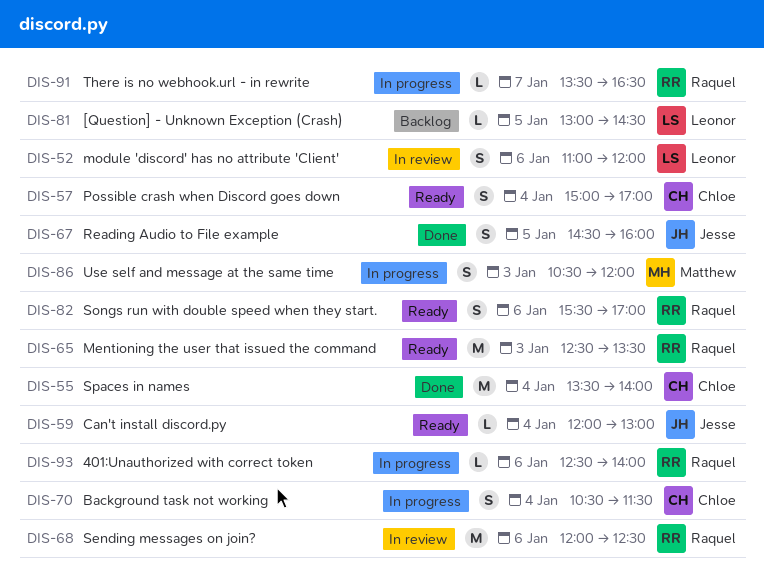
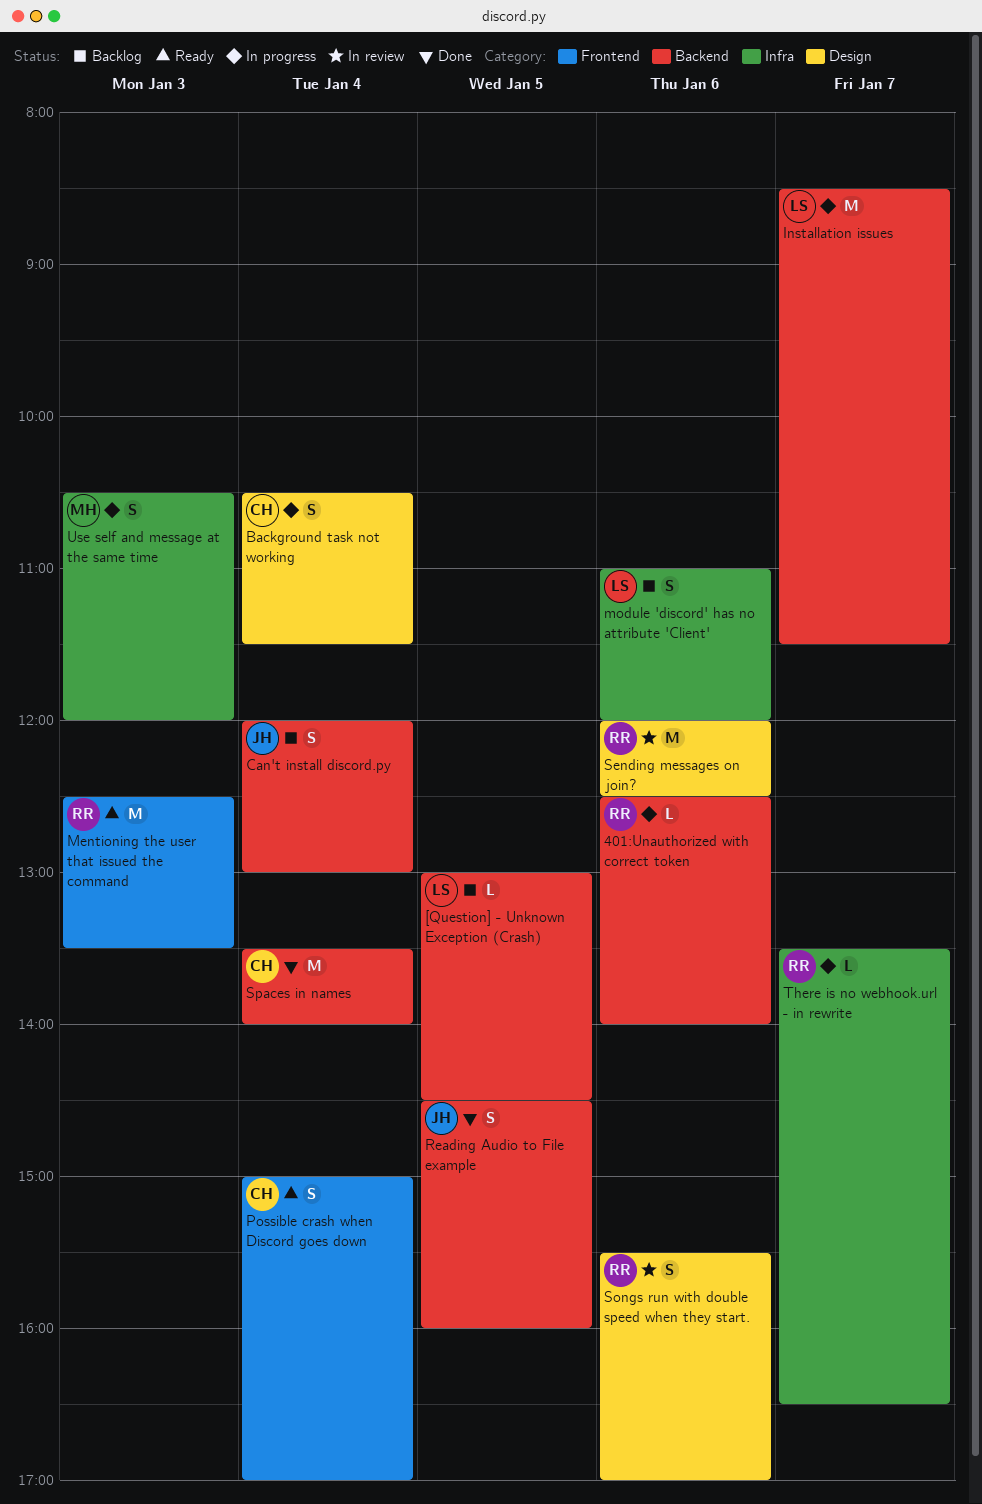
Can't install discord.py, status: Ready -> Backlog
Can't install discord.py, estimate: L -> S
Installation issues: none -> present
module 'discord' has no attribute 'Client', status: In review -> Backlog
Songs run with double speed when they start., status: Ready -> In review

